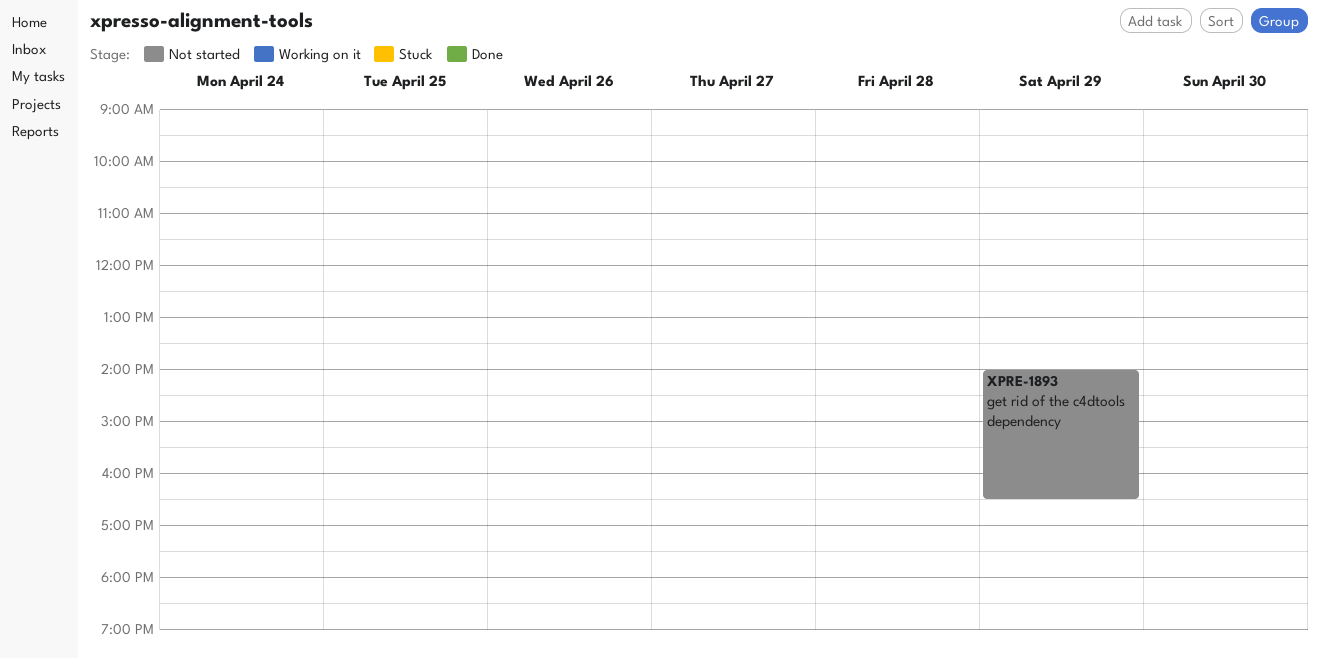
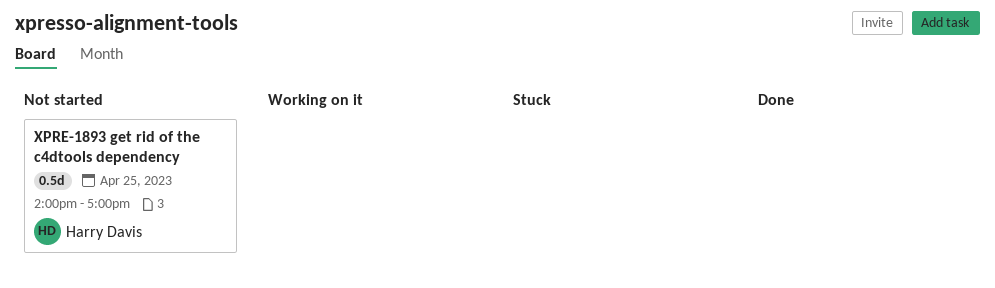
XPRE-1893, day: Apr 29 -> Apr 25
XPRE-1893, ends: 16:30 -> 17:00

